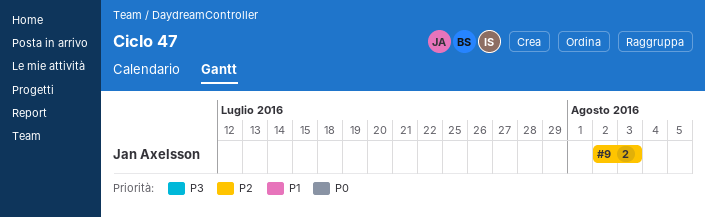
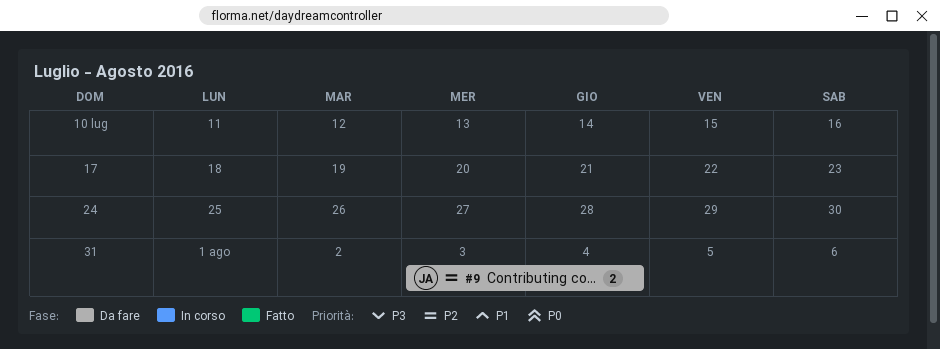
#9, start: Aug 2 -> Aug 3
#9, due: Aug 3 -> Aug 4

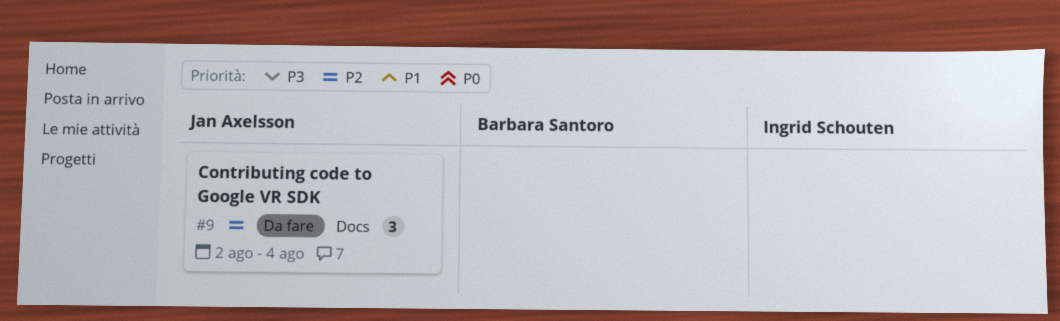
#9, estimate: 2 -> 3
#9, start: Aug 3 -> Aug 2

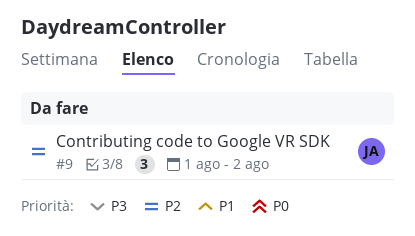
#9, start: Aug 2 -> Aug 1
#9, due: Aug 4 -> Aug 2

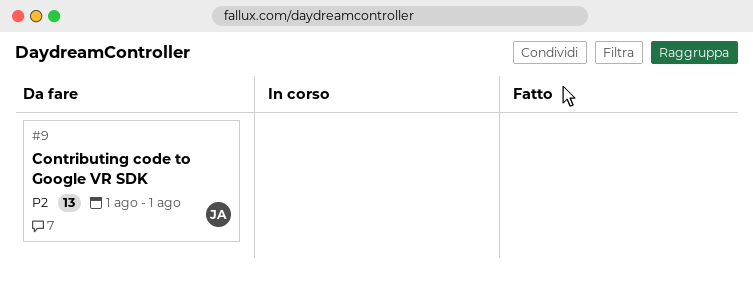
#9, estimate: 3 -> 13
#9, due: Aug 2 -> Aug 1

